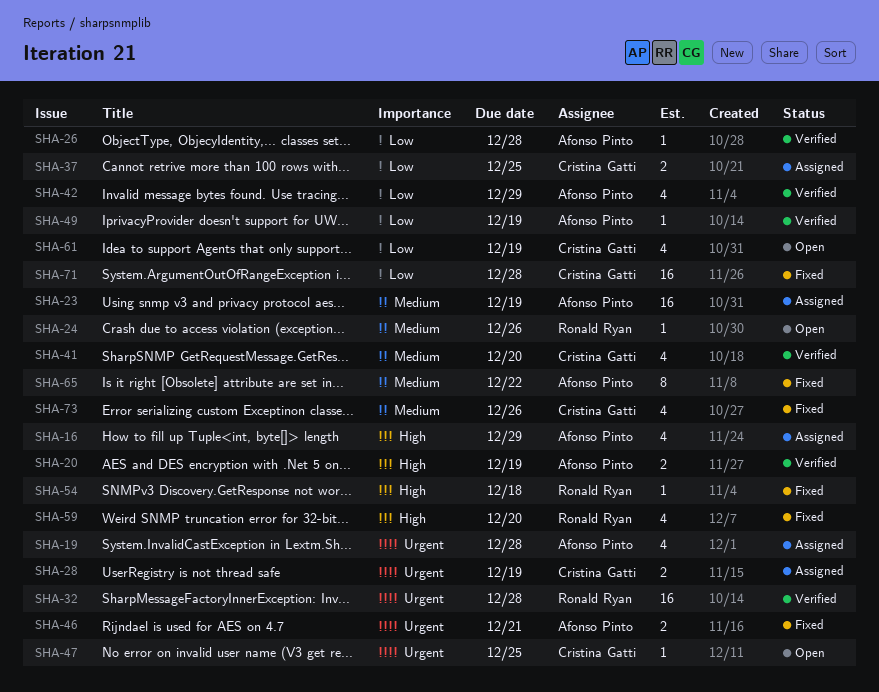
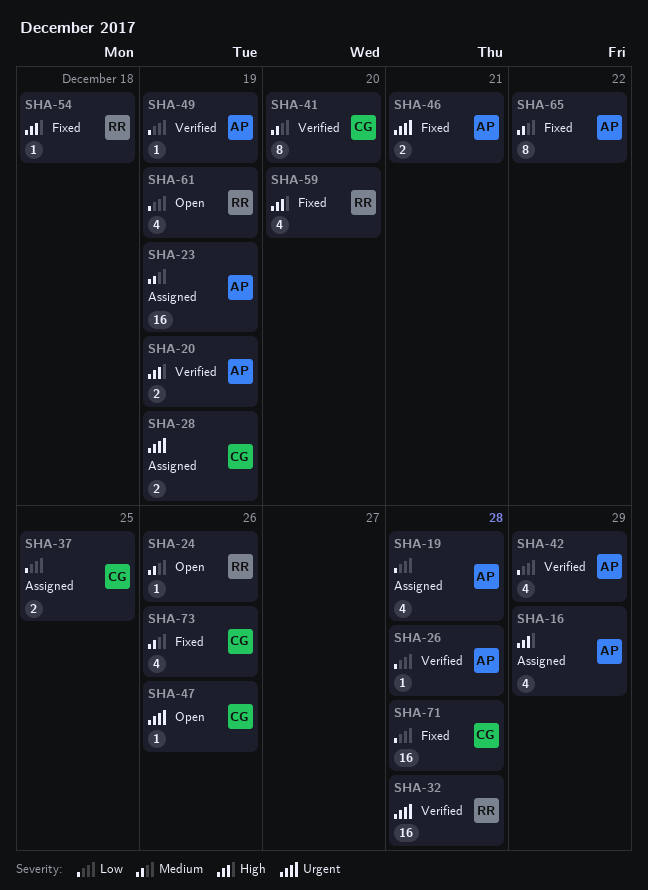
SHA-19, priority: Urgent -> Low
SHA-41, estimate: 4 -> 8
SHA-47, due: Dec 25 -> Dec 26
SHA-61, owner: Cristina Gatti -> Ronald Ryan

